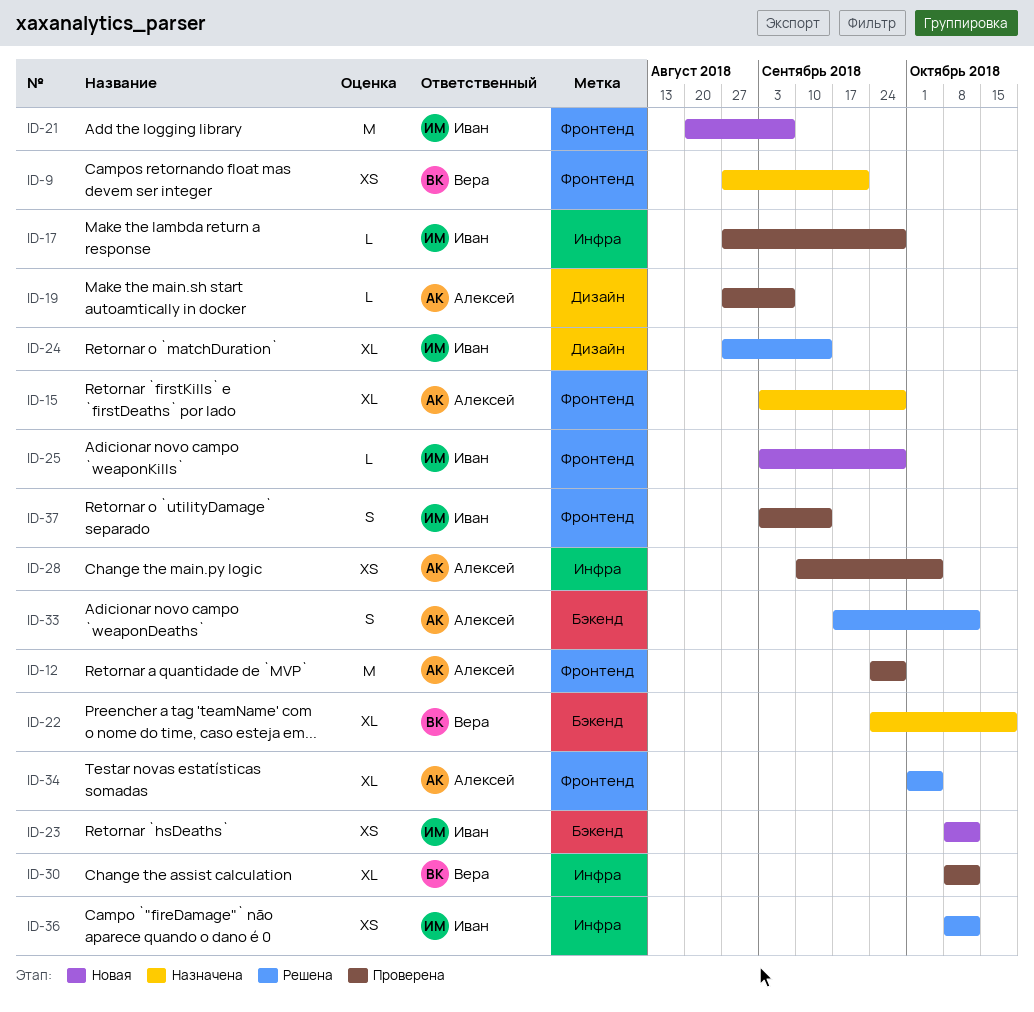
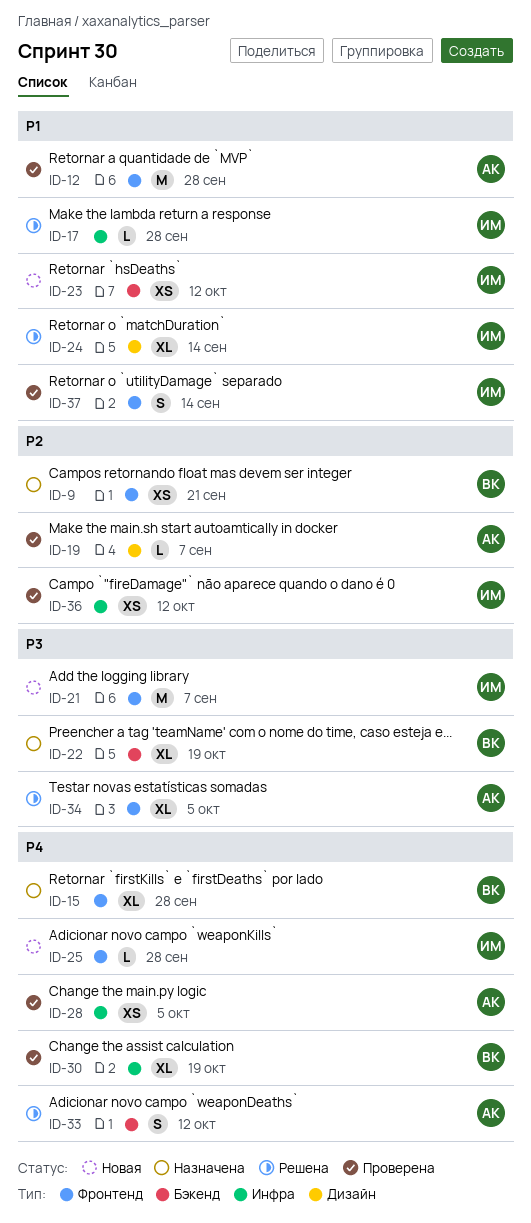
ID-15, owner: Алексей -> Вера
ID-17, status: Проверена -> Решена
ID-30, due: Oct 12 -> Oct 19
ID-36, status: Решена -> Проверена

